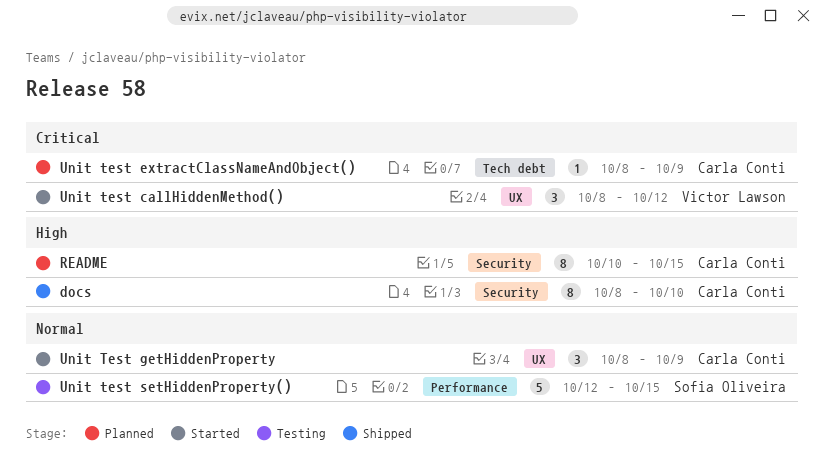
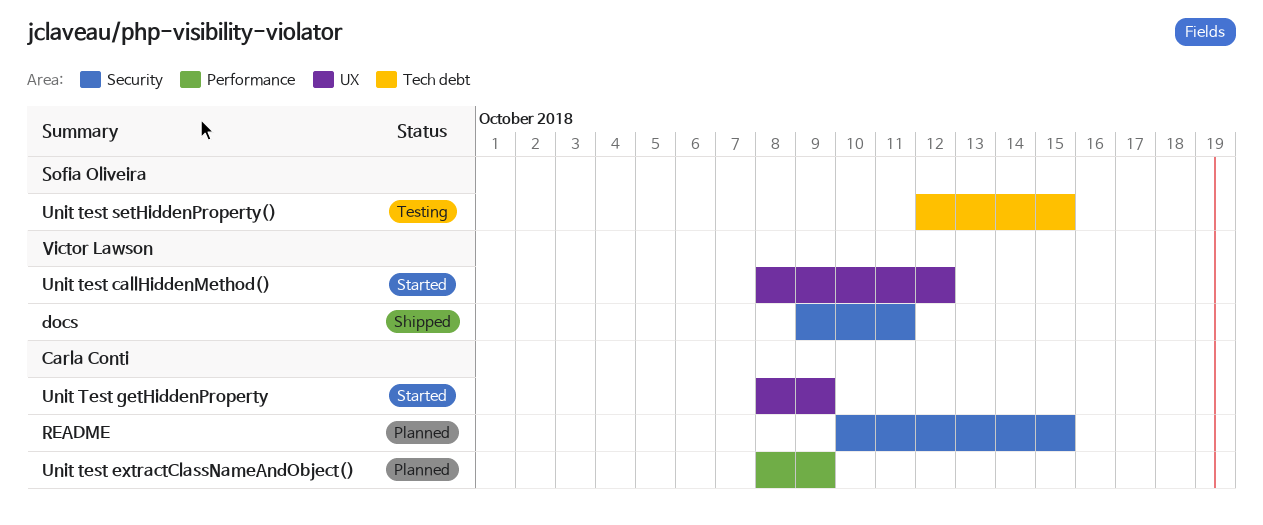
docs, owner: Carla Conti -> Victor Lawson
docs, start: Oct 8 -> Oct 9
docs, due: Oct 10 -> Oct 11
Unit test extractClassNameAndObject(), label: Tech debt -> Performance
Unit test setHiddenProperty(), label: Performance -> Tech debt

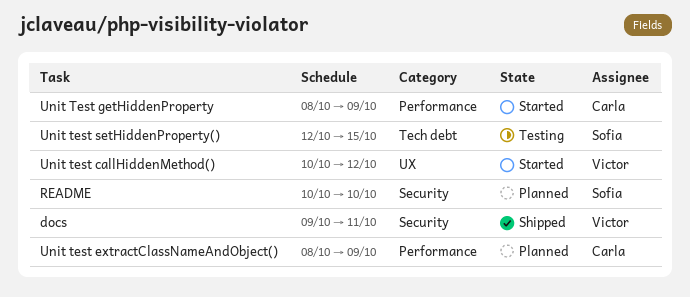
README, owner: Carla Conti -> Sofia Oliveira
README, due: Oct 15 -> Oct 10
Unit test callHiddenMethod(), start: Oct 8 -> Oct 10
Unit Test getHiddenProperty, label: UX -> Performance

